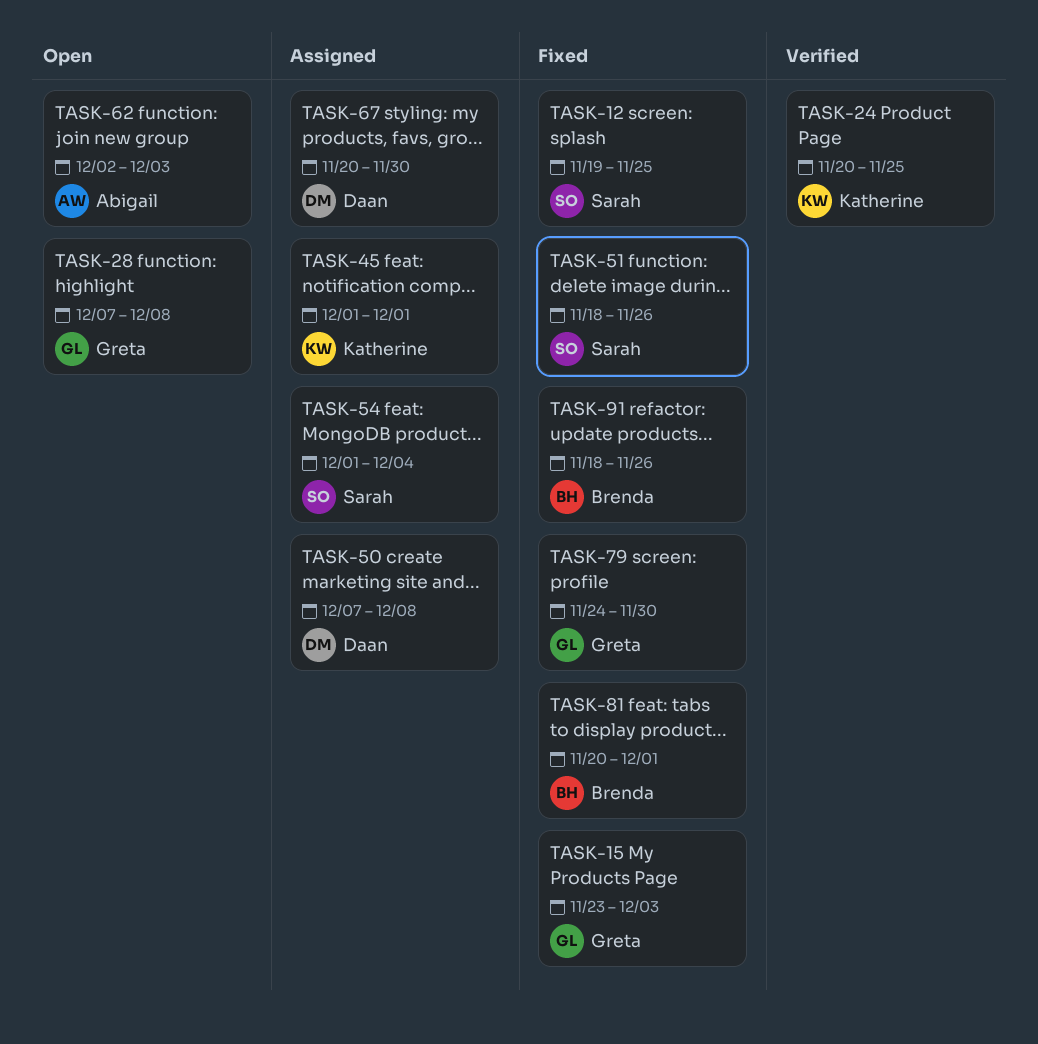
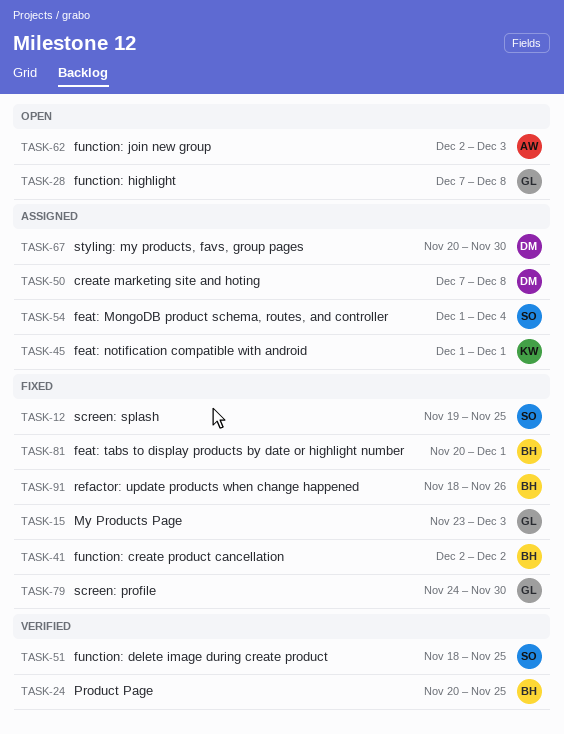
TASK-24, owner: Katherine -> Brenda
TASK-41: none -> present
TASK-51, status: Fixed -> Verified
TASK-51, due: Nov 26 -> Nov 25

